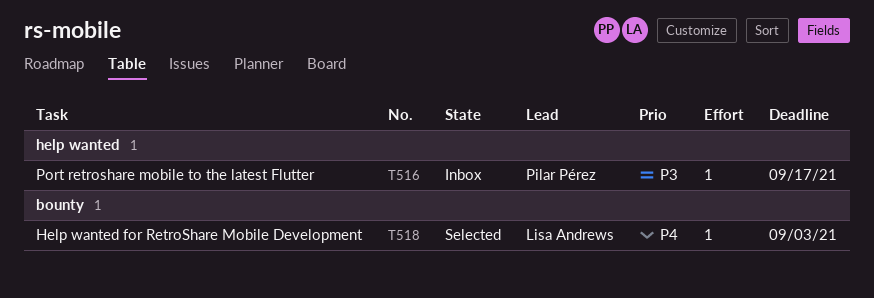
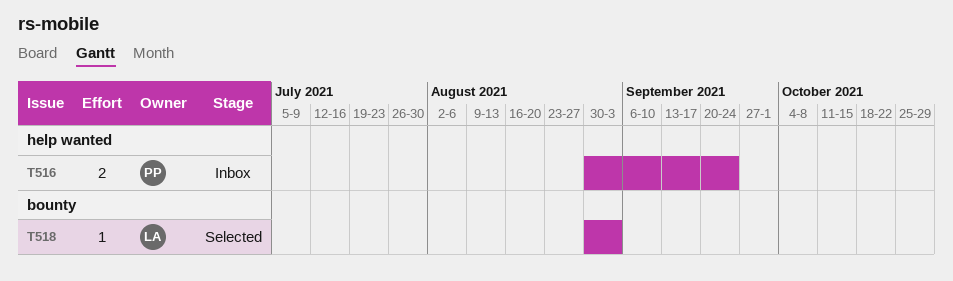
T516, estimate: 1 -> 2
T516, due: Sep 17 -> Sep 24

